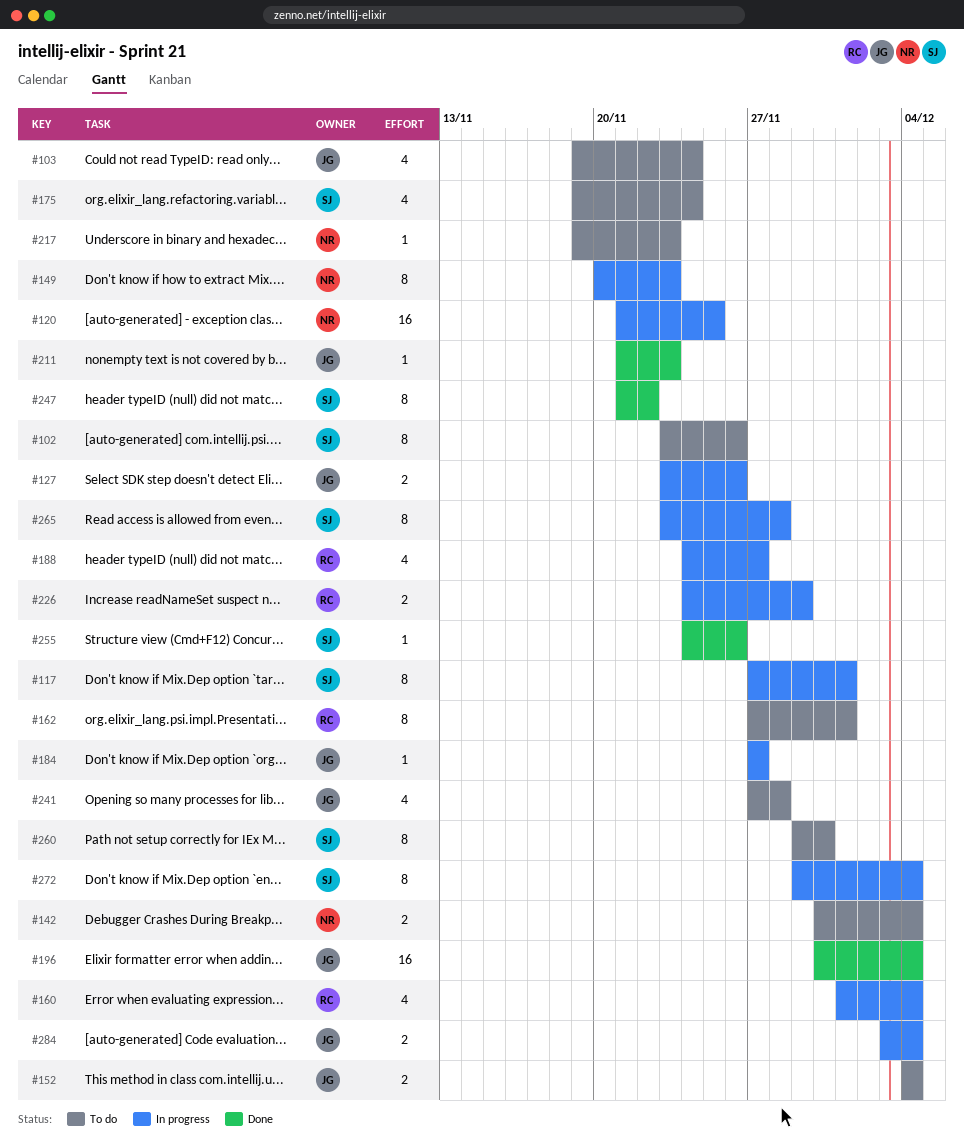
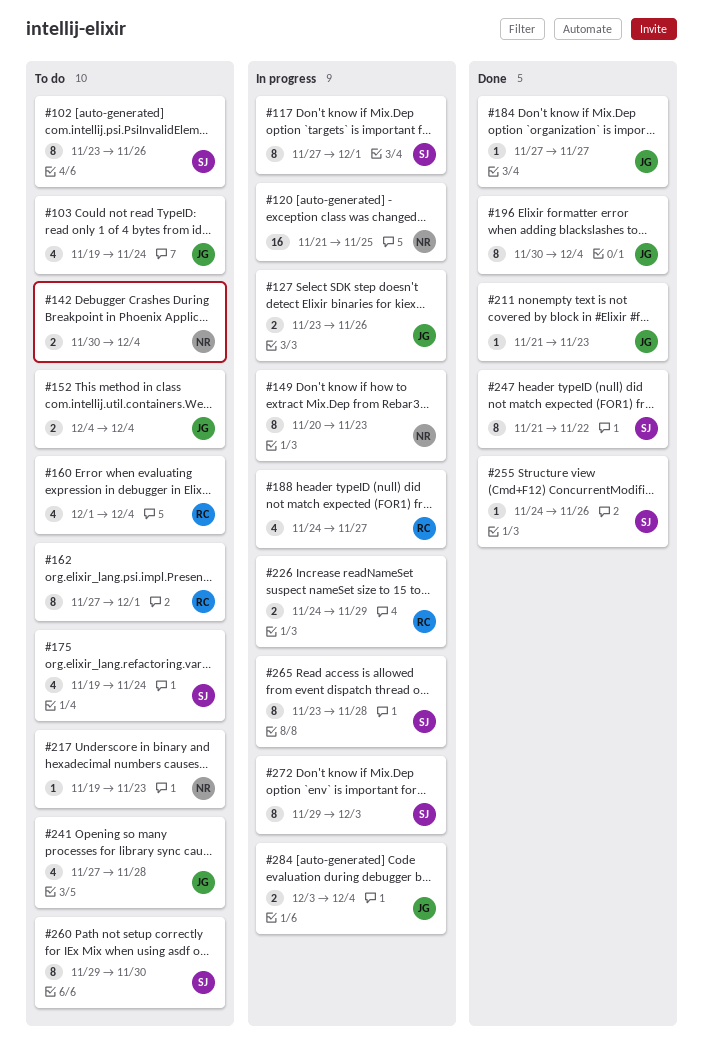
#160, status: In progress -> To do
#184, status: In progress -> Done
#196, estimate: 16 -> 8
#272, due: Dec 4 -> Dec 3

